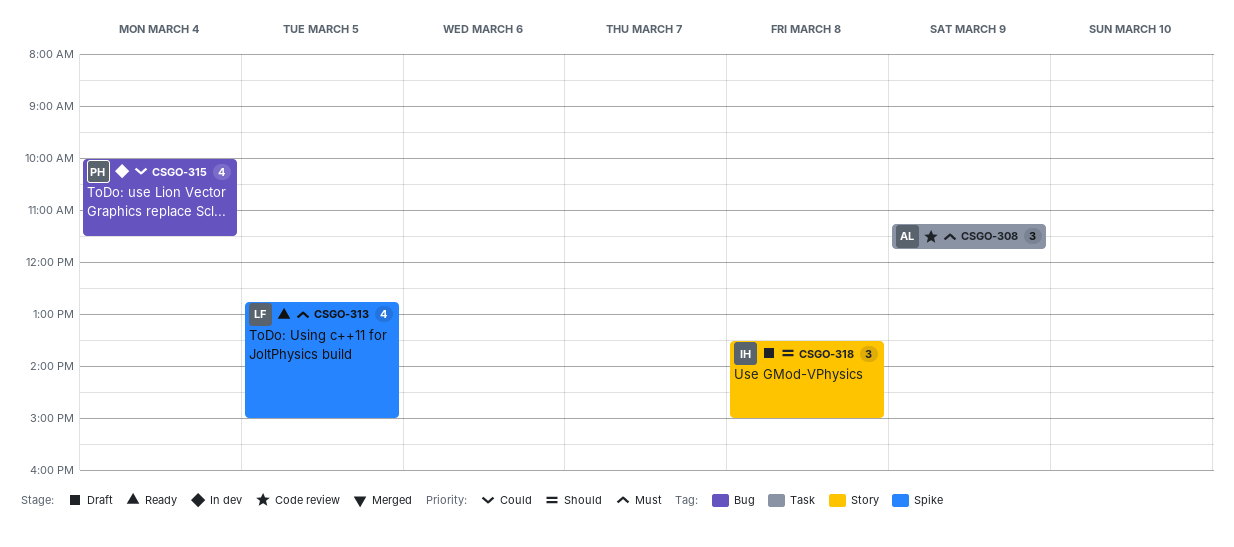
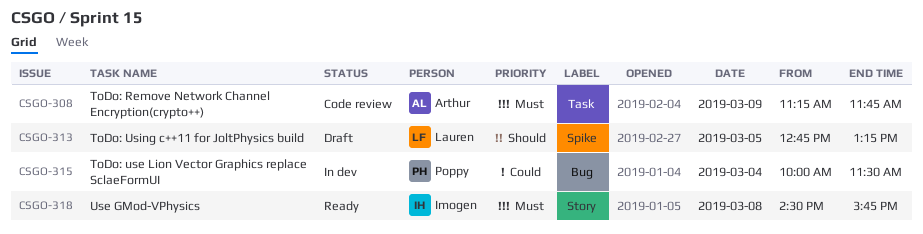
CSGO-313, status: Ready -> Draft
CSGO-313, priority: Must -> Should
CSGO-313, ends: 15:00 -> 13:15
CSGO-318, status: Draft -> Ready
CSGO-318, priority: Should -> Must
CSGO-318, begins: 13:30 -> 14:30
CSGO-318, ends: 15:00 -> 15:45

